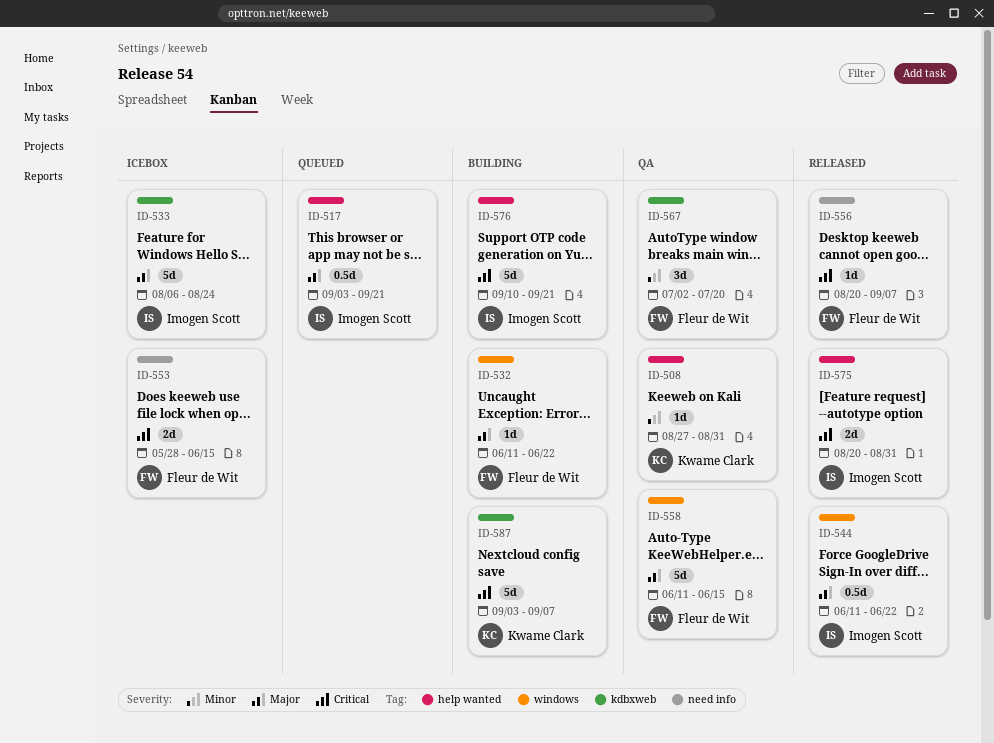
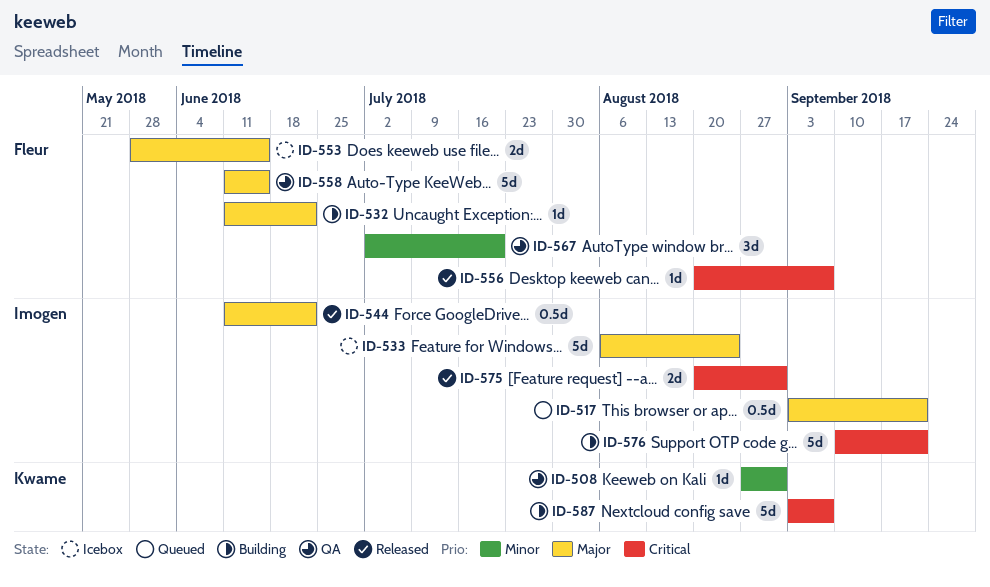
ID-553, priority: Critical -> Major

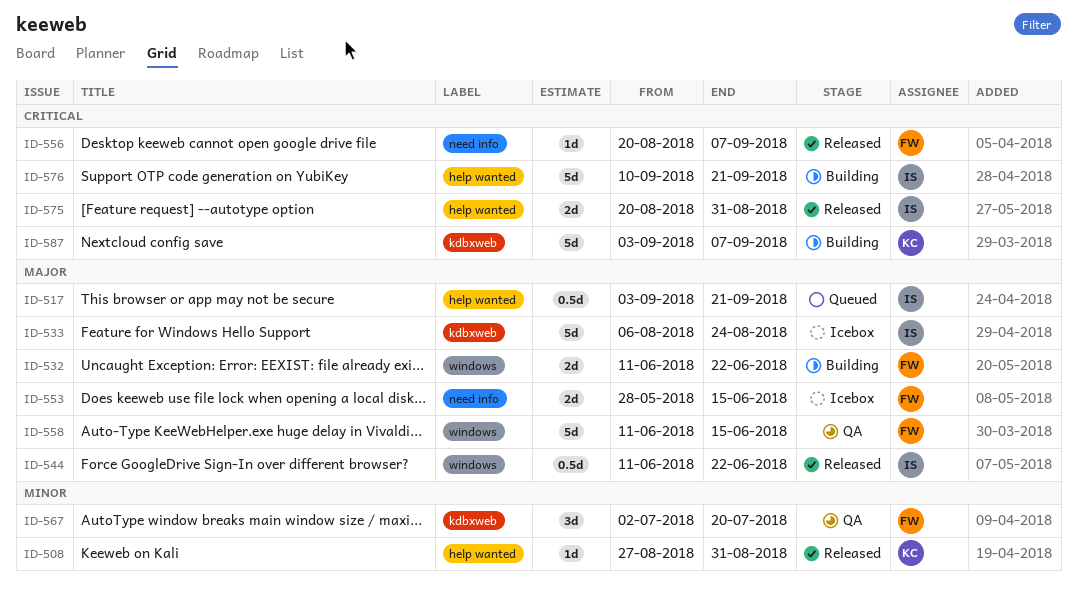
ID-508, status: QA -> Released
ID-532, estimate: 1d -> 2d

